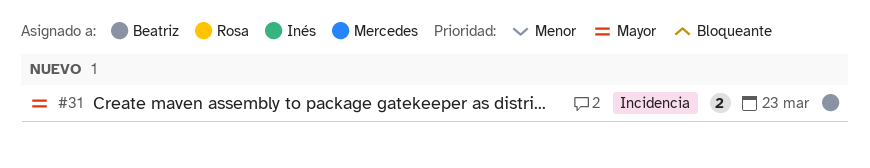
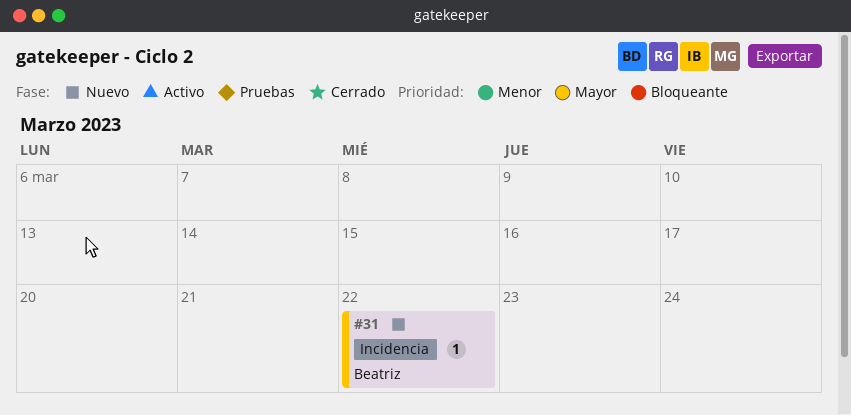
#31, estimate: 2 -> 1
#31, due: Mar 23 -> Mar 22

